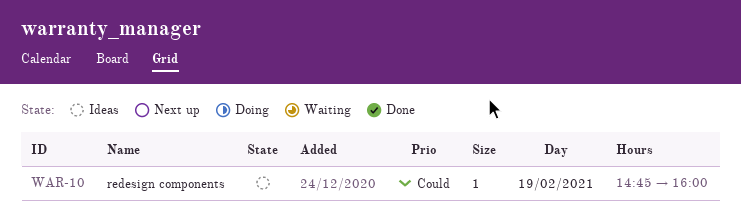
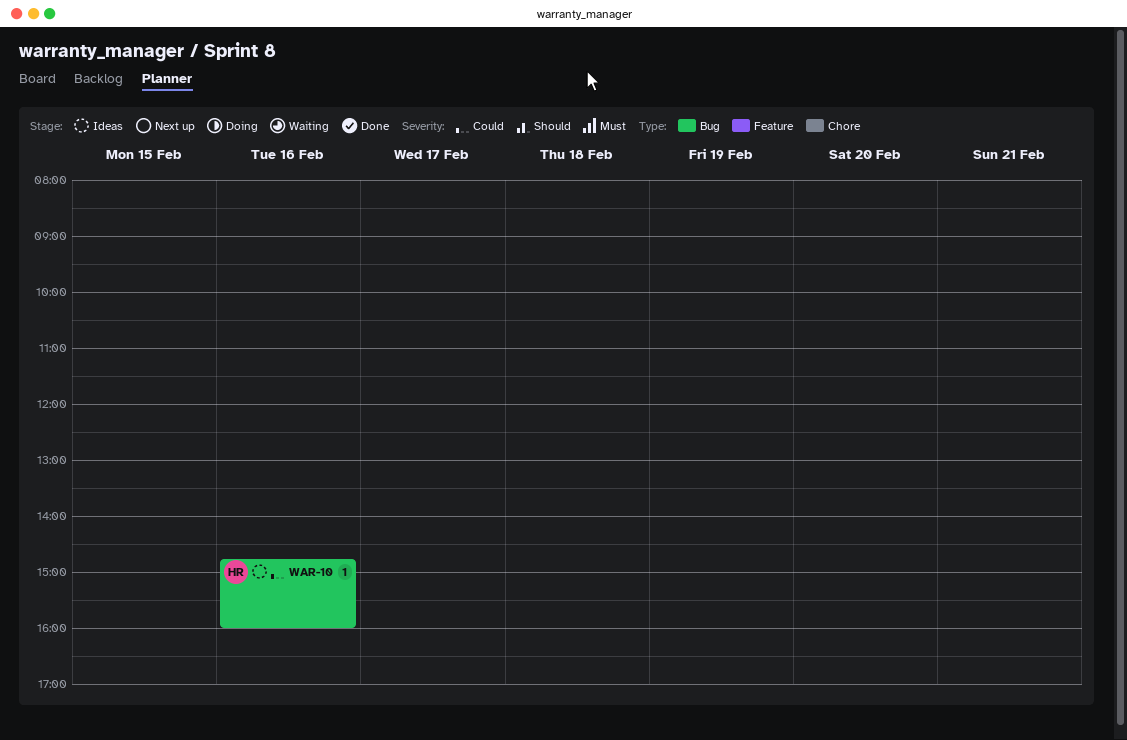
WAR-10, day: Feb 19 -> Feb 16

